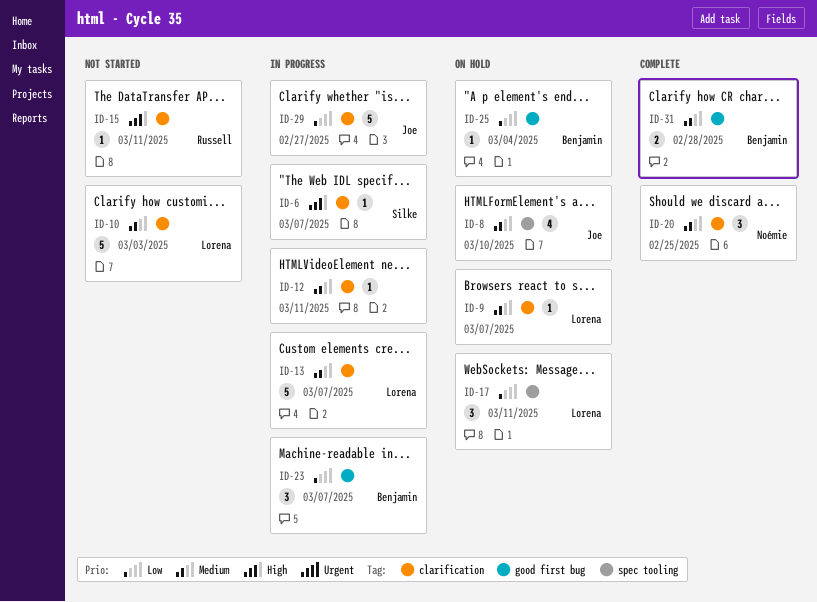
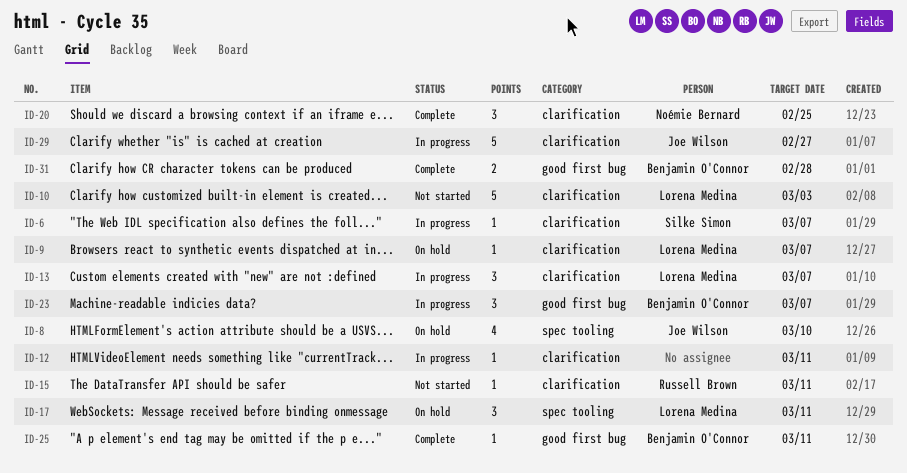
ID-13, estimate: 5 -> 3
ID-25, status: On hold -> Complete
ID-25, due: Mar 4 -> Mar 11

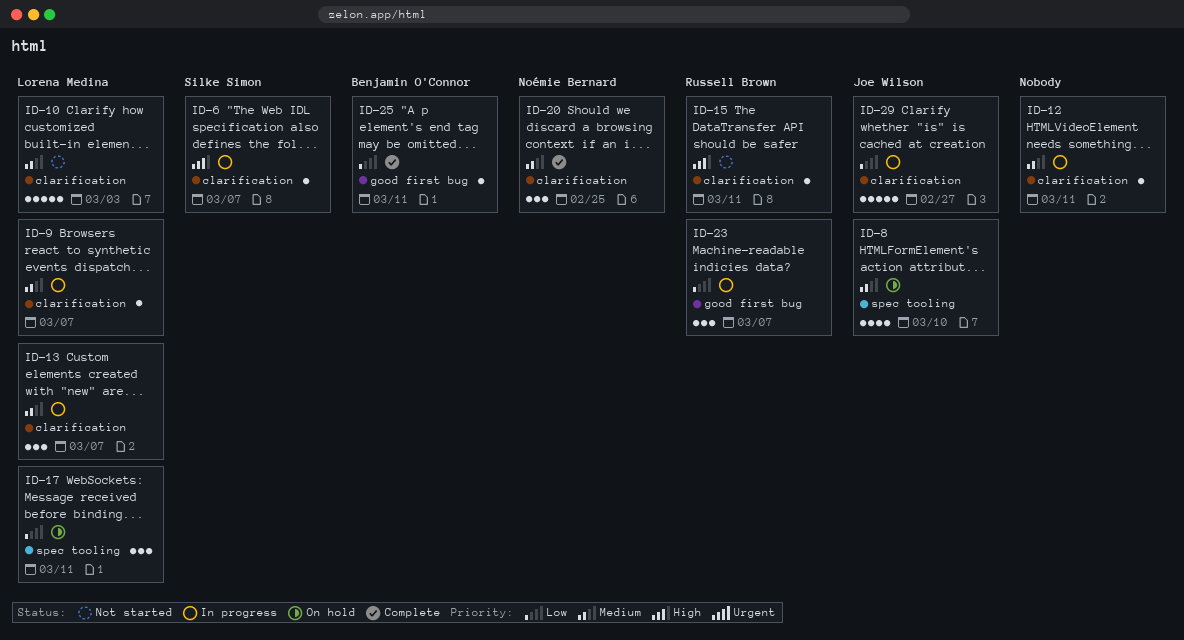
ID-9, status: On hold -> In progress
ID-23, owner: Benjamin O'Connor -> Russell Brown
ID-31: present -> none

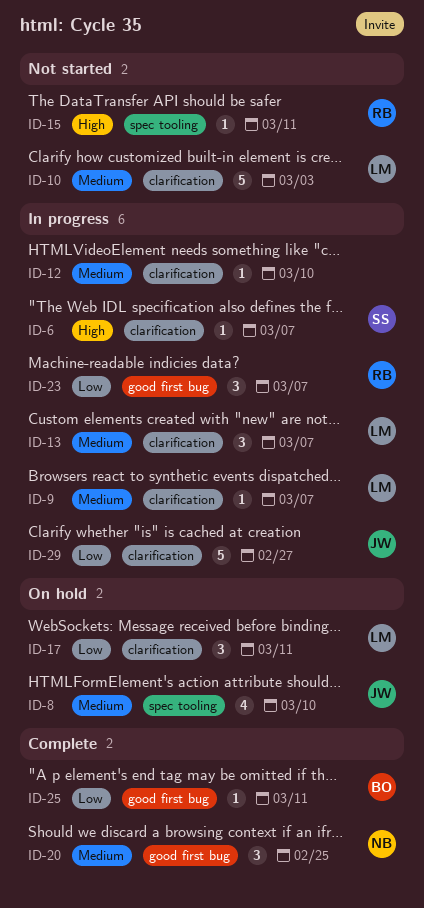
ID-12, due: Mar 11 -> Mar 10
ID-15, label: clarification -> spec tooling
ID-17, label: spec tooling -> clarification
ID-20, label: clarification -> good first bug

